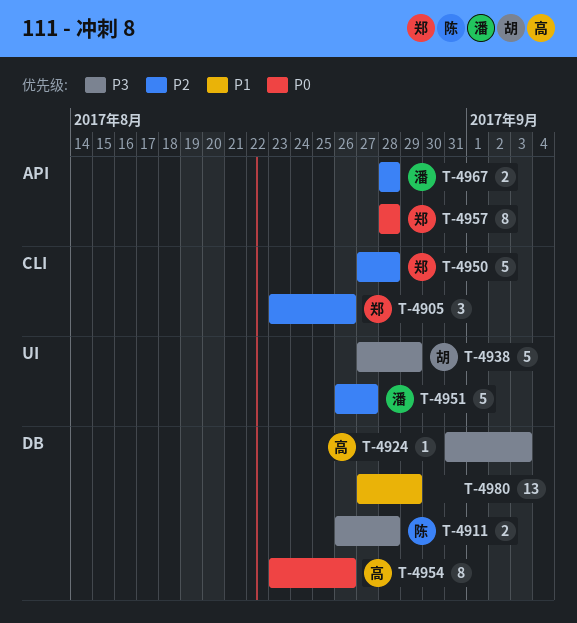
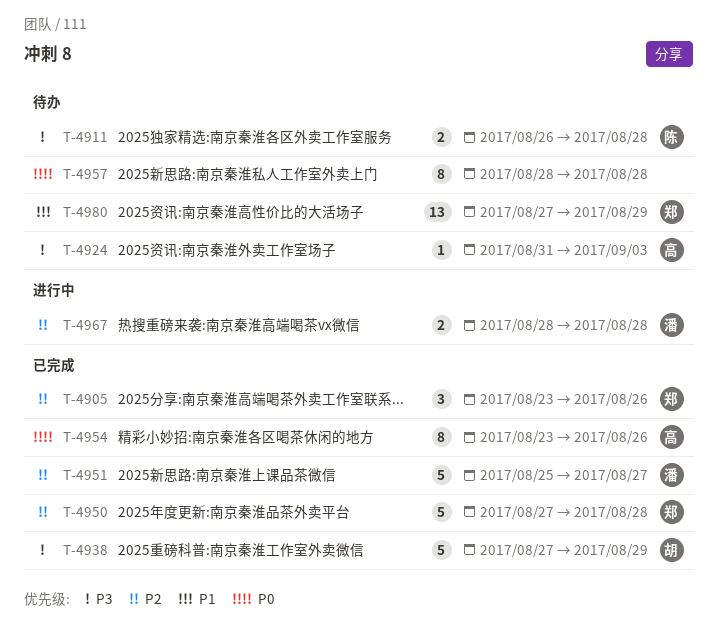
T-4951, start: Aug 26 -> Aug 25
T-4957, owner: 郑 -> none
T-4980, owner: none -> 郑

